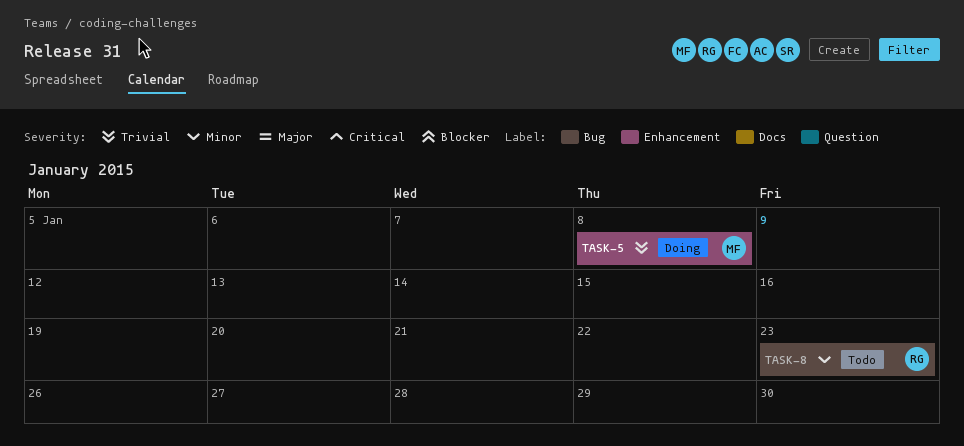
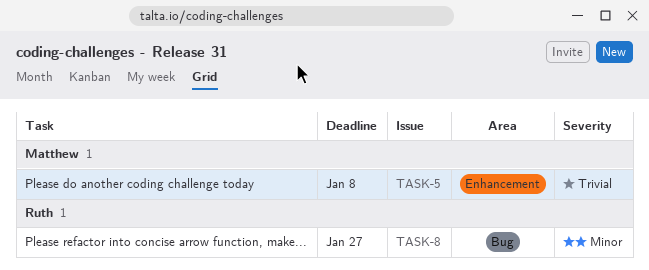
TASK-8, due: Jan 23 -> Jan 27

